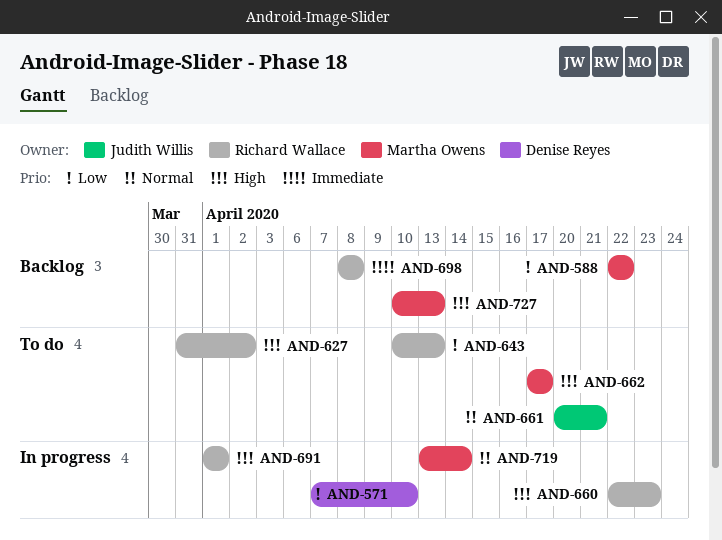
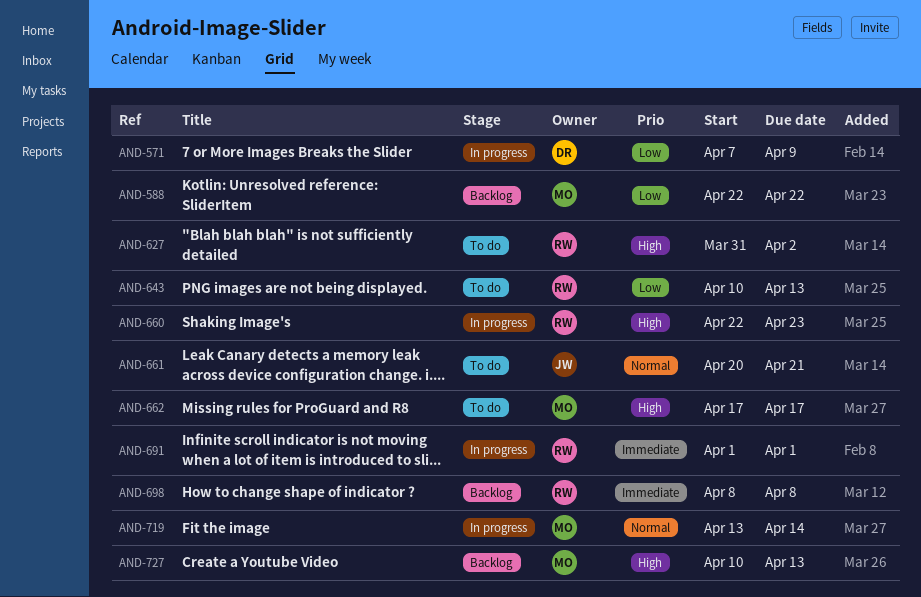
AND-571, due: Apr 10 -> Apr 9
AND-691, priority: High -> Immediate

